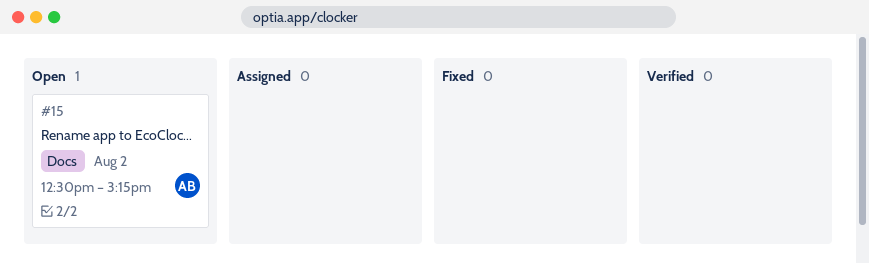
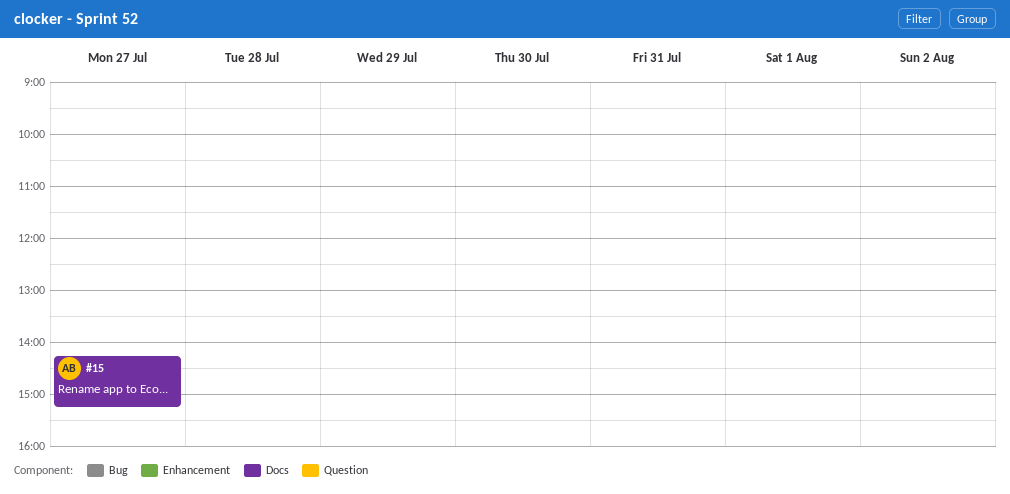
#15, day: Aug 2 -> Jul 27
#15, begins: 12:30 -> 14:15

